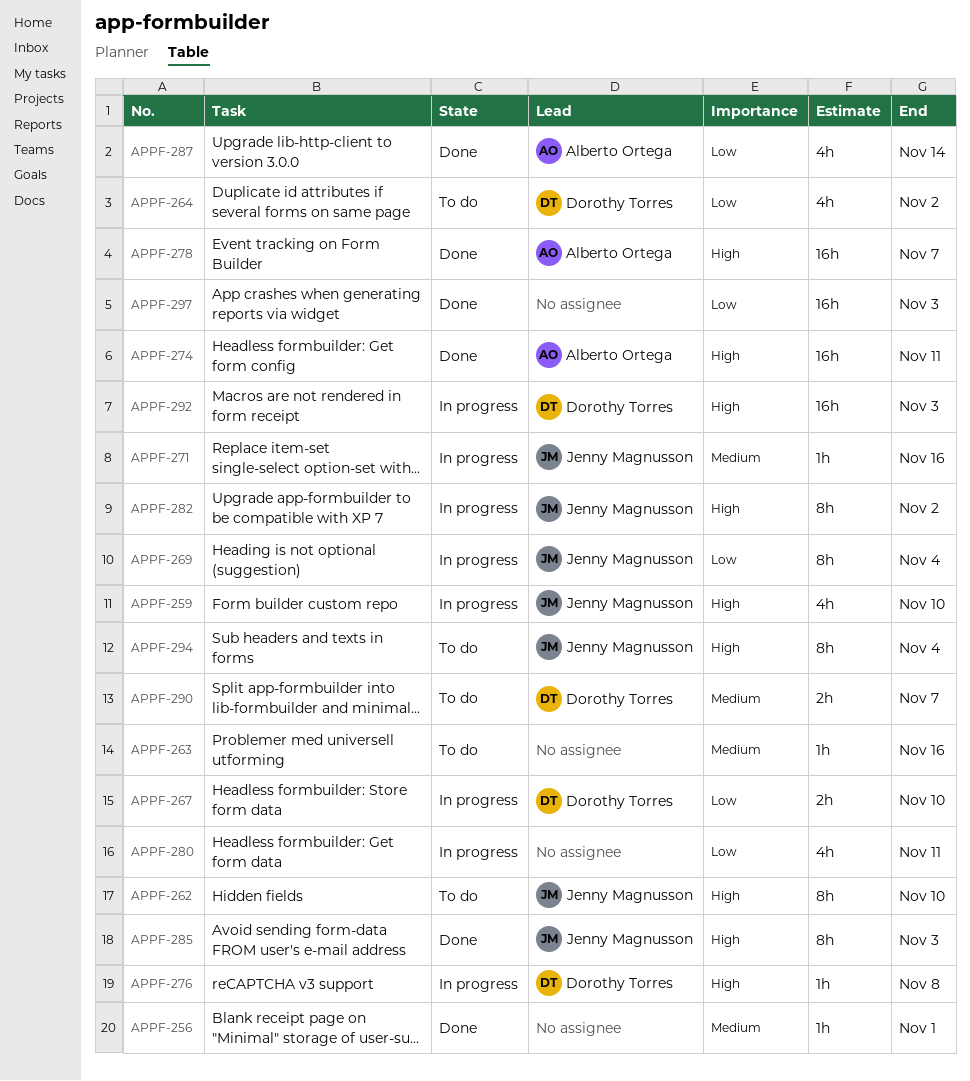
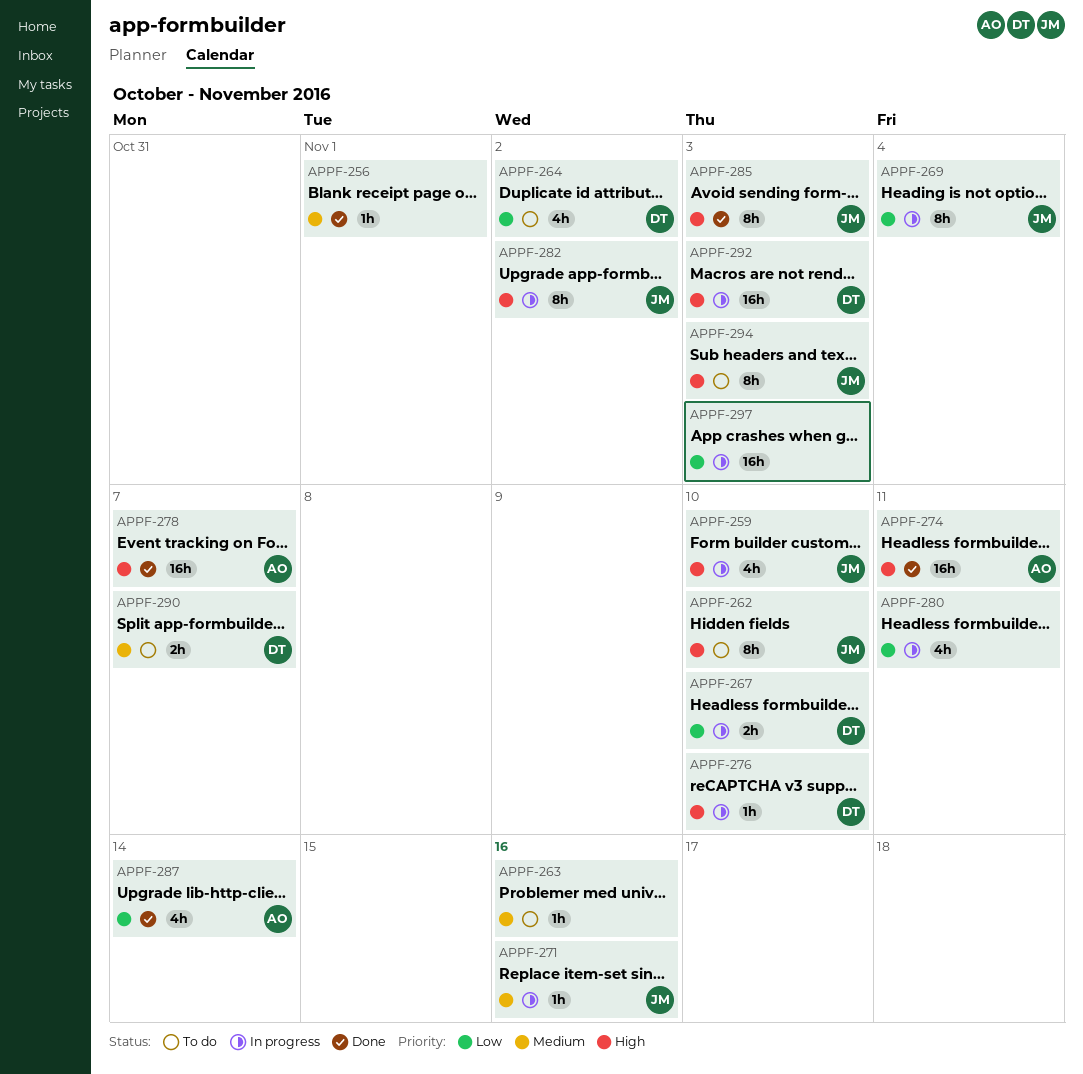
APPF-276, due: Nov 8 -> Nov 10
APPF-294, due: Nov 4 -> Nov 3
APPF-297, status: Done -> In progress

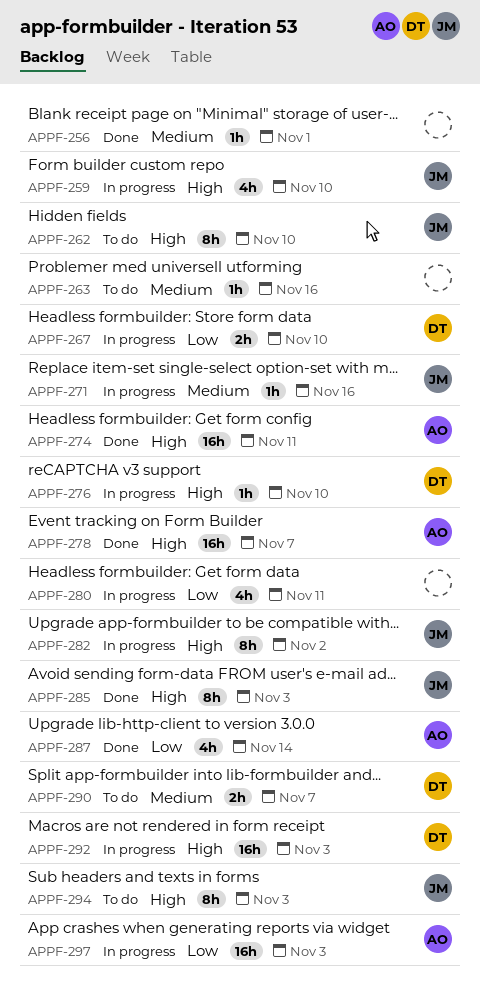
APPF-264: present -> none
APPF-269: present -> none
APPF-297, owner: none -> AO

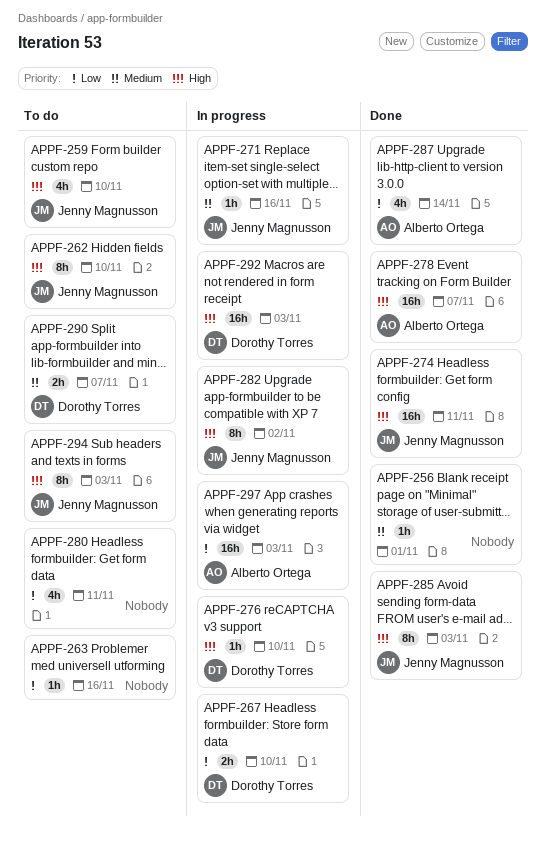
APPF-259, status: In progress -> To do
APPF-263, priority: Medium -> Low
APPF-274, owner: Alberto Ortega -> Jenny Magnusson
APPF-280, status: In progress -> To do

